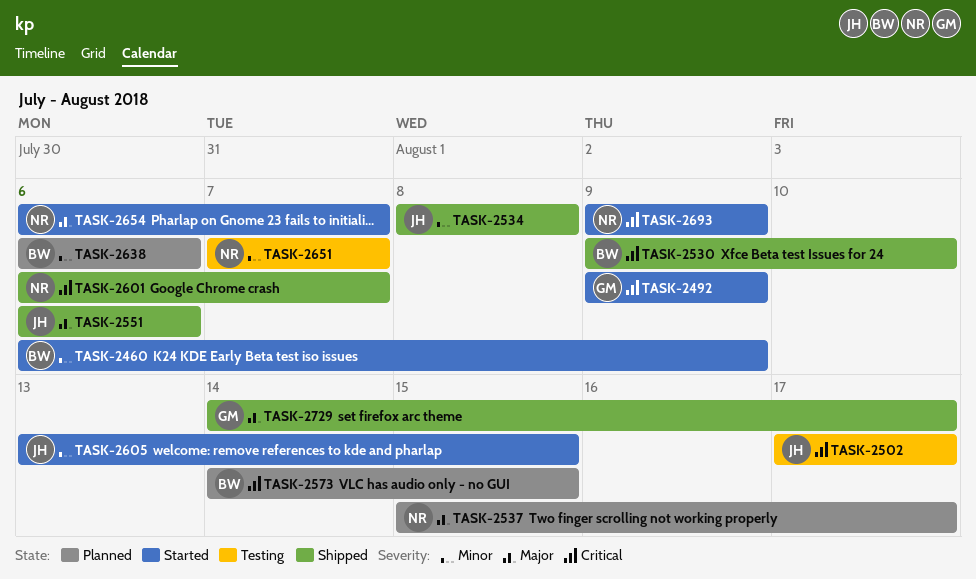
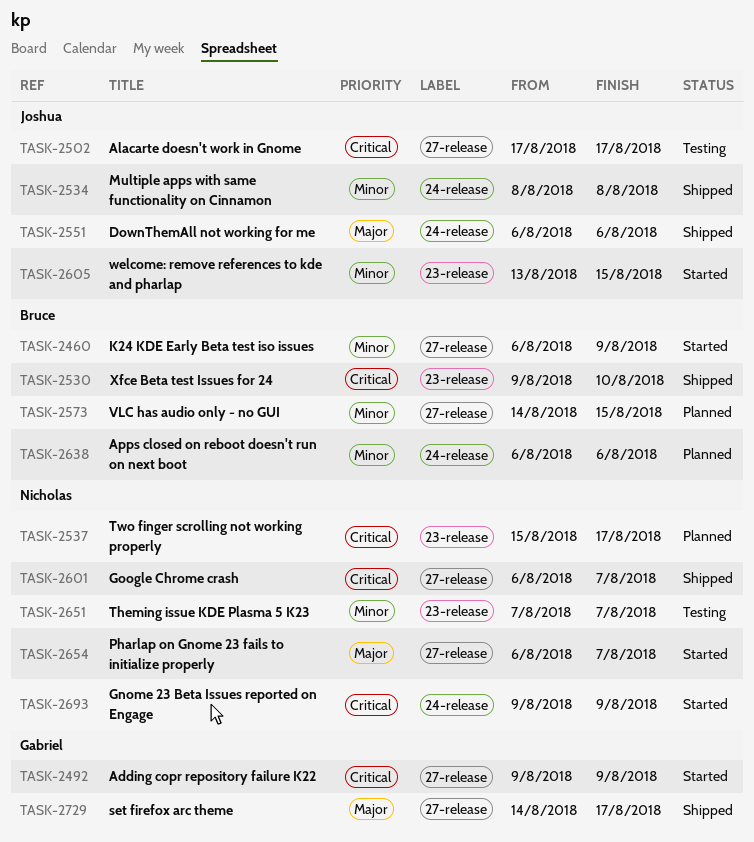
TASK-2537, priority: Major -> Critical
TASK-2573, priority: Critical -> Minor

